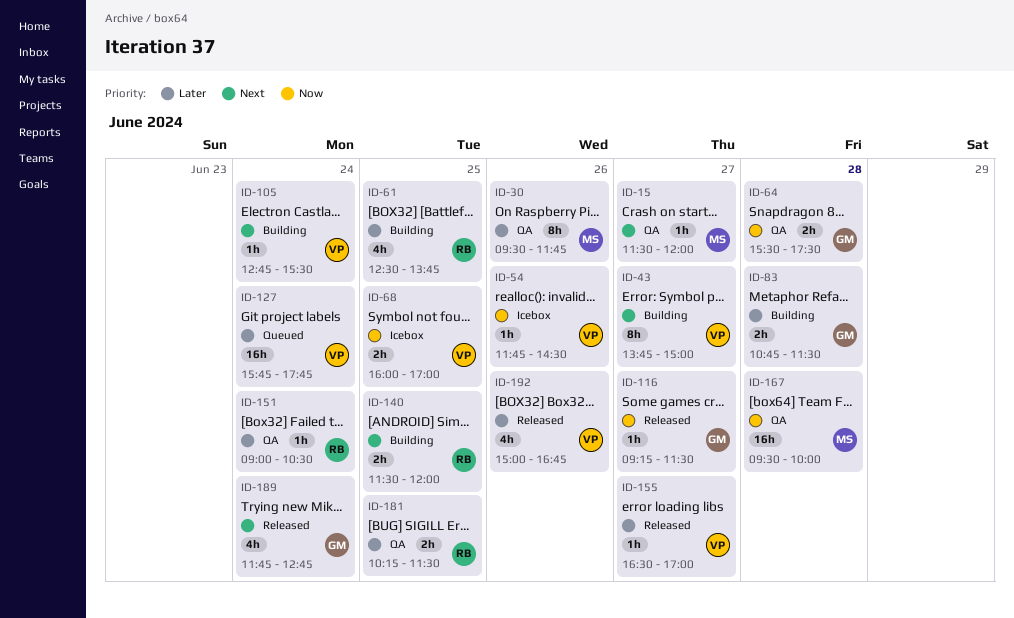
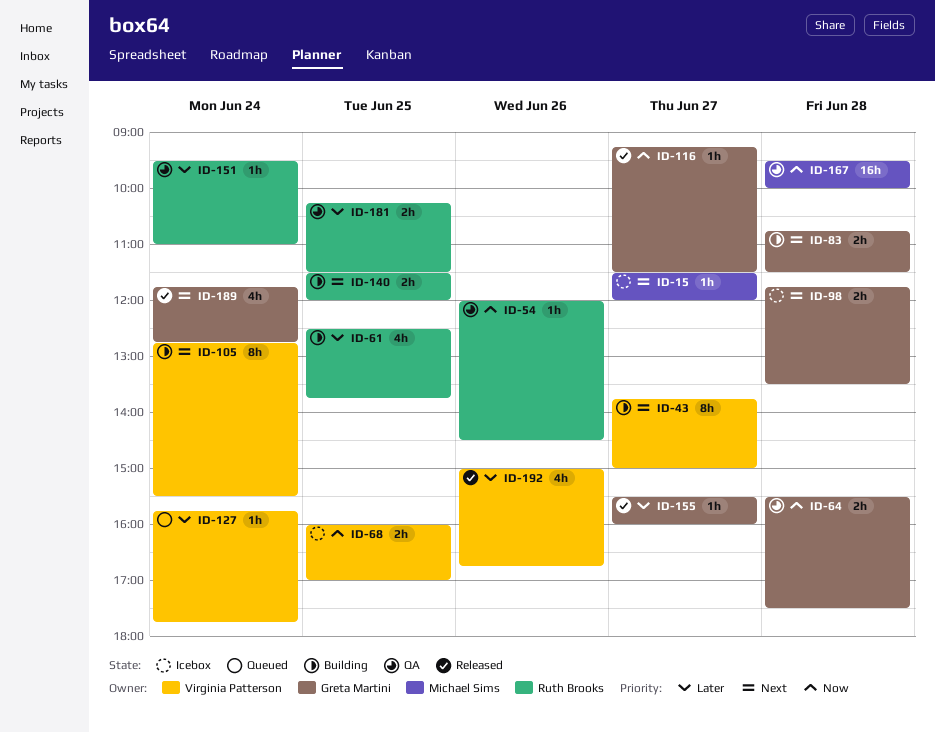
ID-15, status: QA -> Icebox
ID-30: present -> none
ID-54, status: Icebox -> QA
ID-54, owner: Virginia Patterson -> Ruth Brooks
ID-54, begins: 11:45 -> 12:00
ID-83, priority: Later -> Next
ID-98: none -> present
ID-105, estimate: 1h -> 8h
ID-127, estimate: 16h -> 1h
ID-151, begins: 09:00 -> 09:30
ID-151, ends: 10:30 -> 11:00
ID-155, owner: Virginia Patterson -> Greta Martini
ID-155, begins: 16:30 -> 15:30
ID-155, ends: 17:00 -> 16:00

